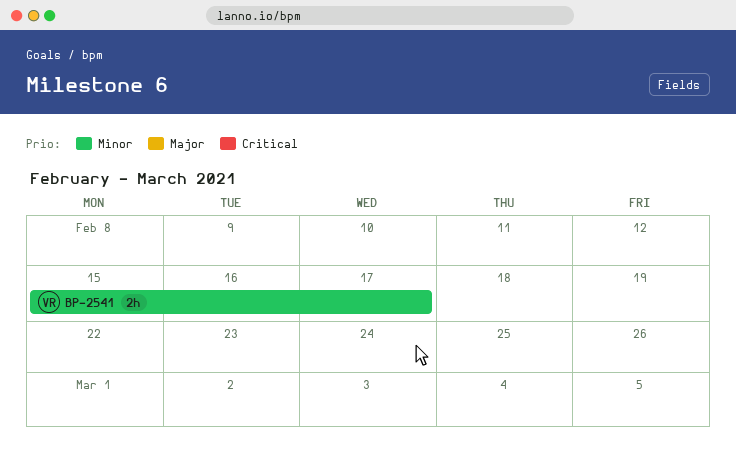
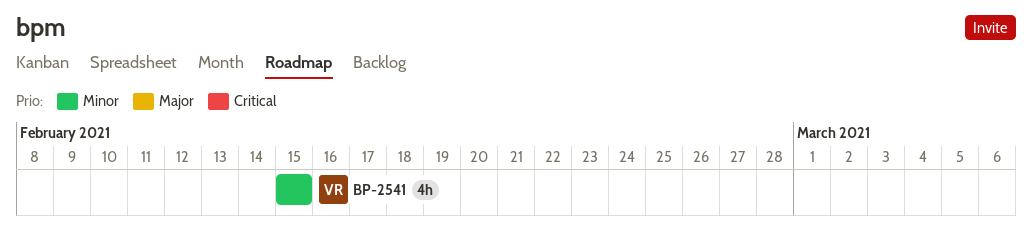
BP-2541, estimate: 2h -> 4h
BP-2541, due: Feb 17 -> Feb 15

